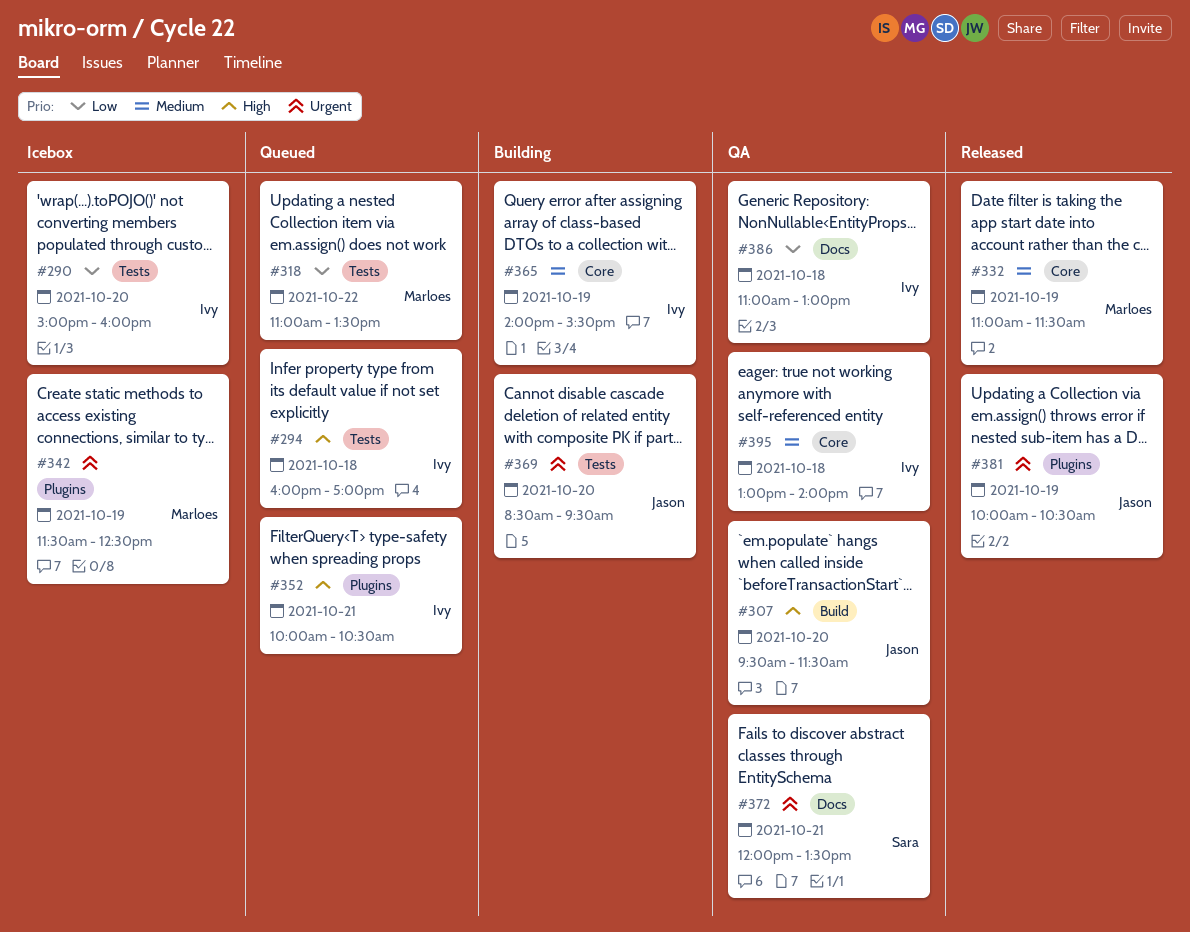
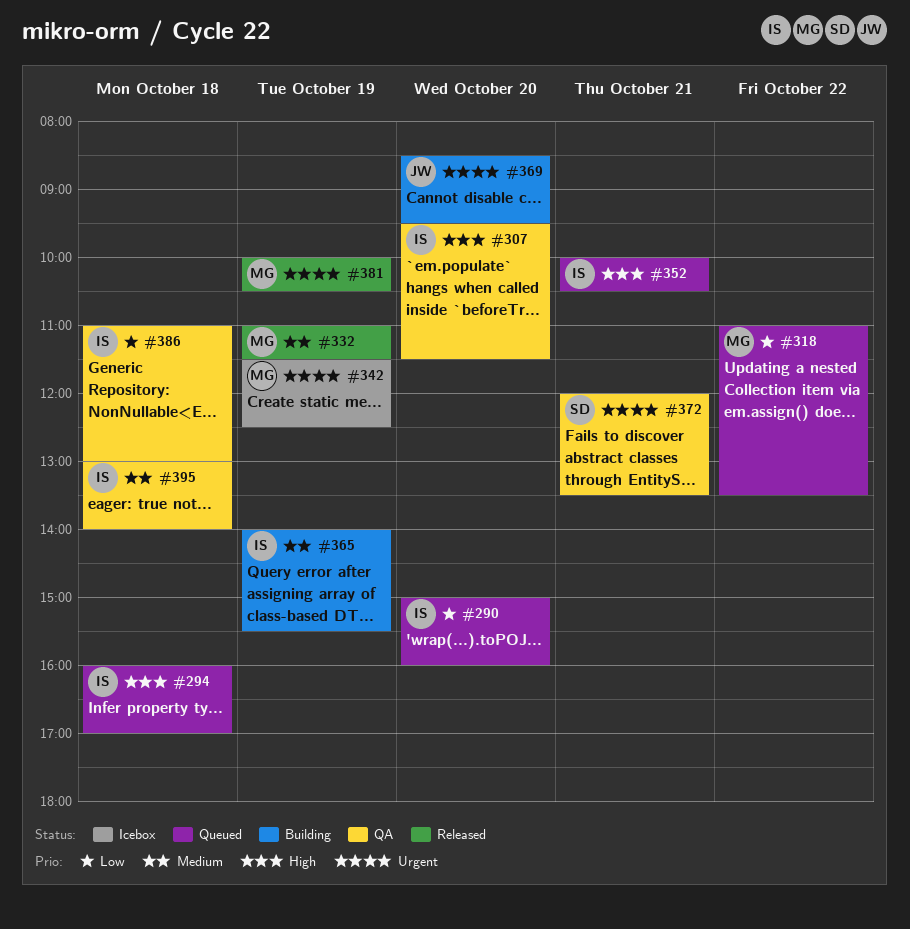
#290, status: Icebox -> Queued
#307, owner: Jason -> Ivy
#381, owner: Jason -> Marloes

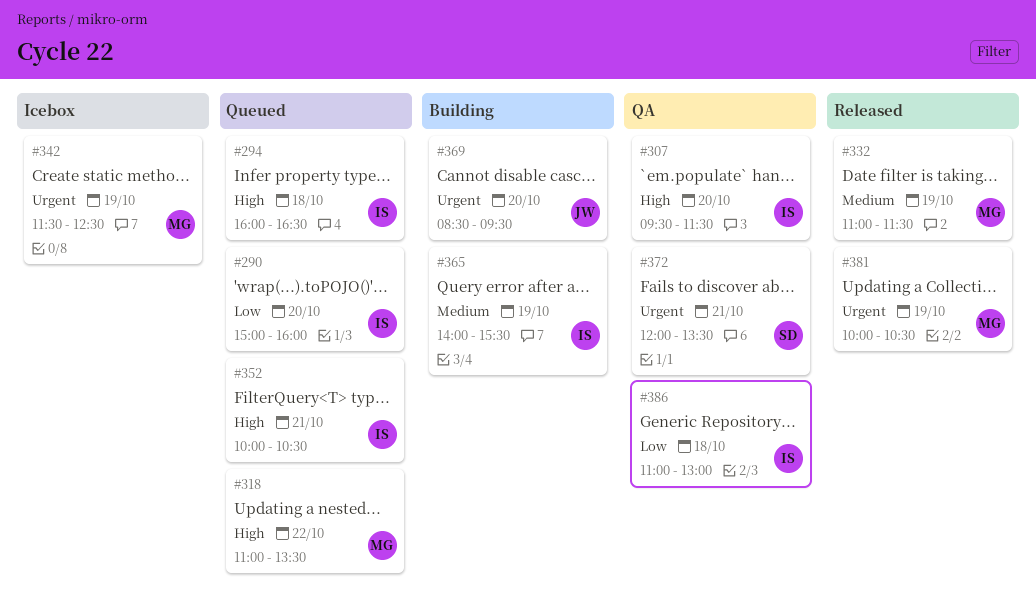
#294, ends: 17:00 -> 16:30
#318, priority: Low -> High
#395: present -> none

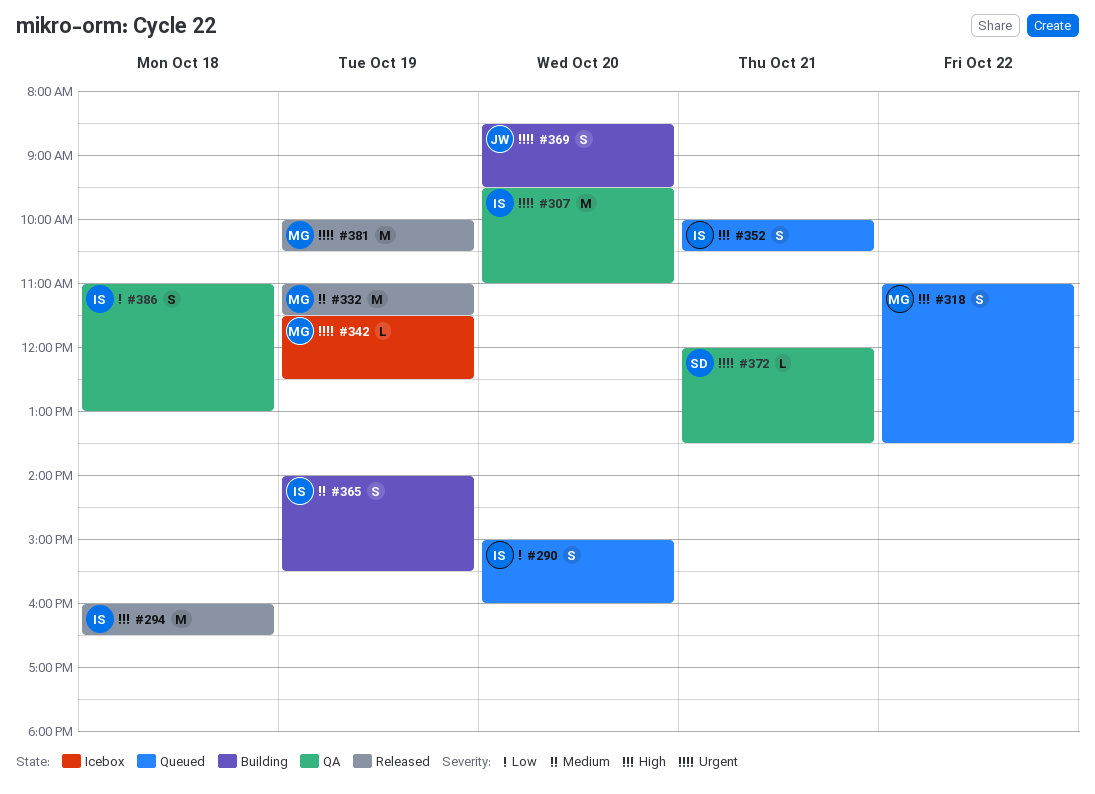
#294, status: Queued -> Released
#307, priority: High -> Urgent
#307, ends: 11:30 -> 11:00

